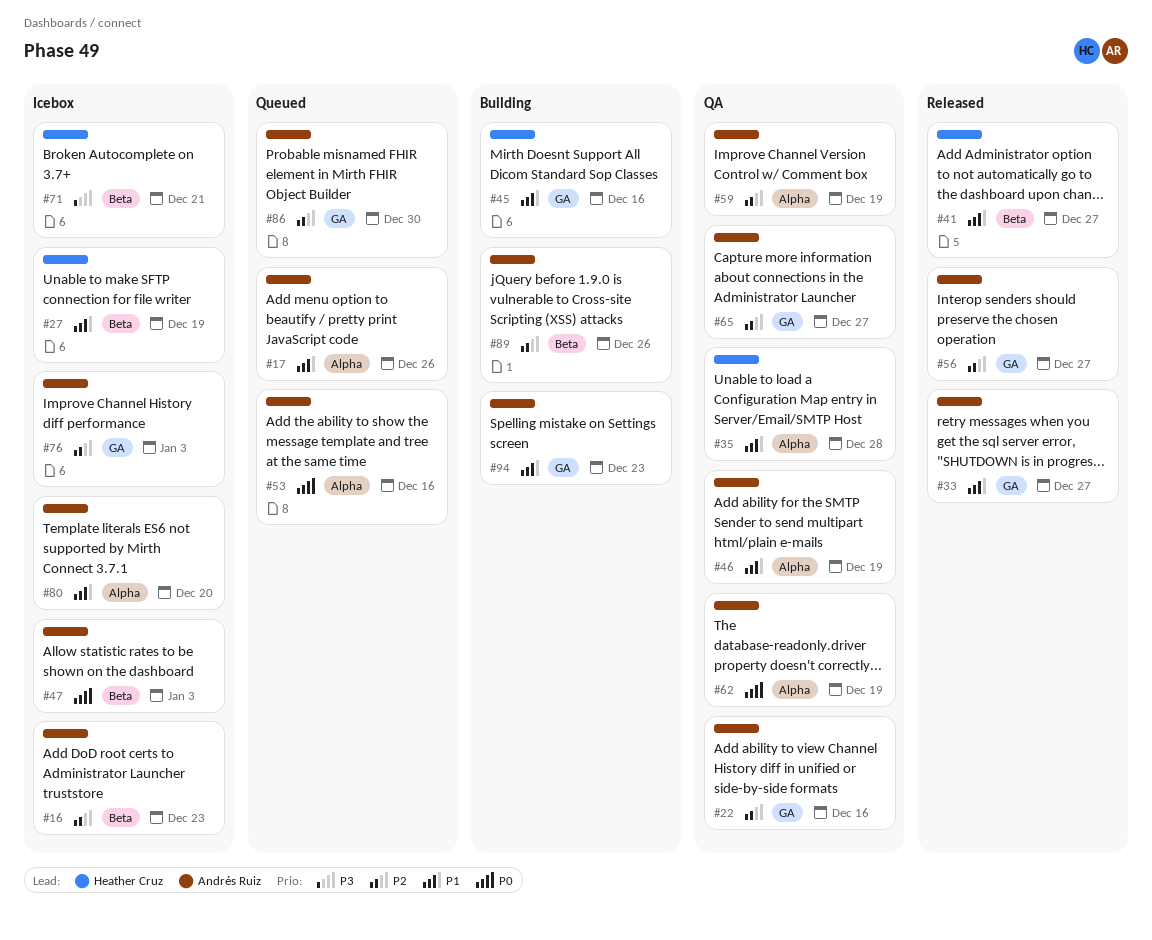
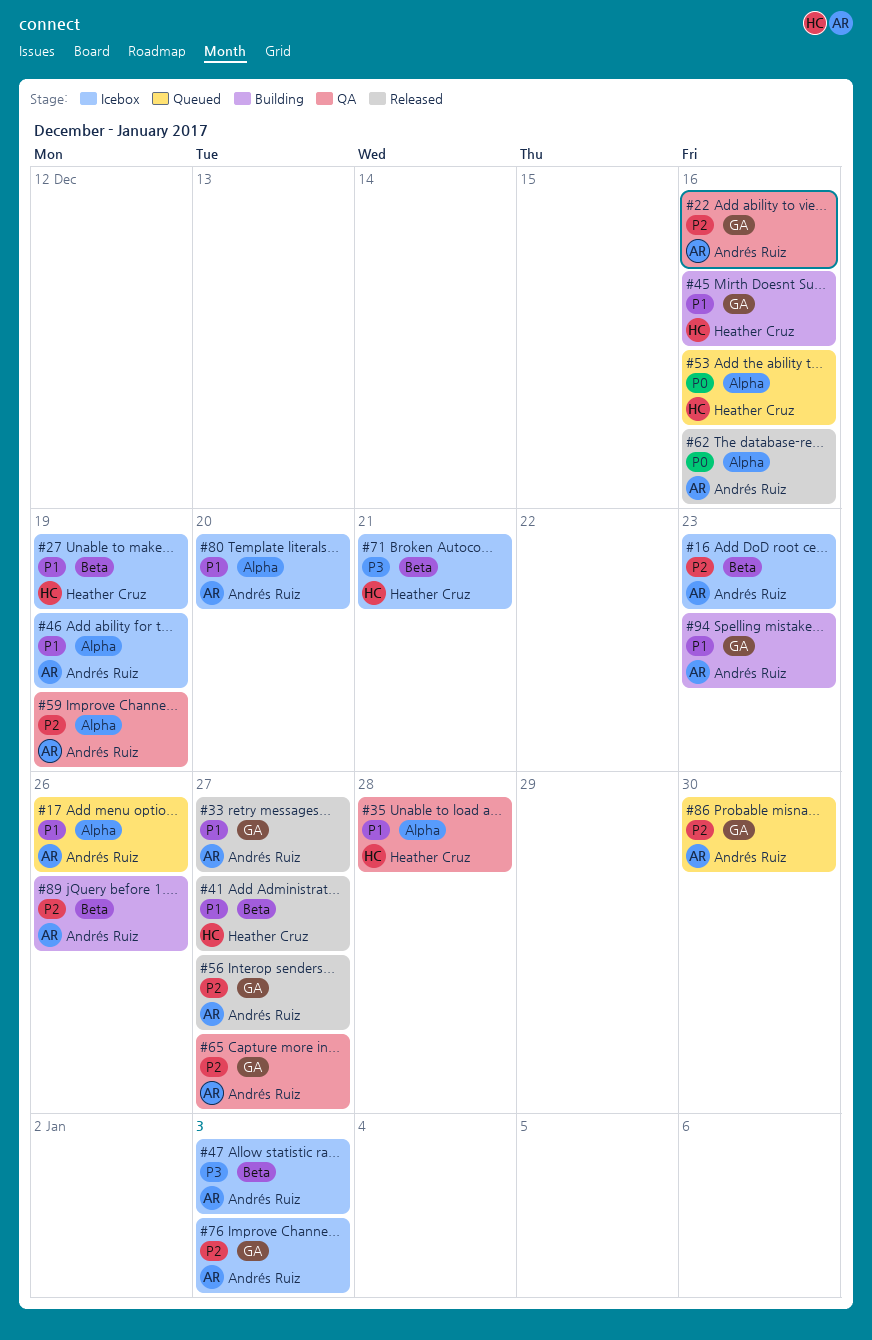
#46, status: QA -> Icebox
#47, priority: P0 -> P3
#53, owner: Andrés Ruiz -> Heather Cruz
#62, status: QA -> Released
#62, due: Dec 19 -> Dec 16

